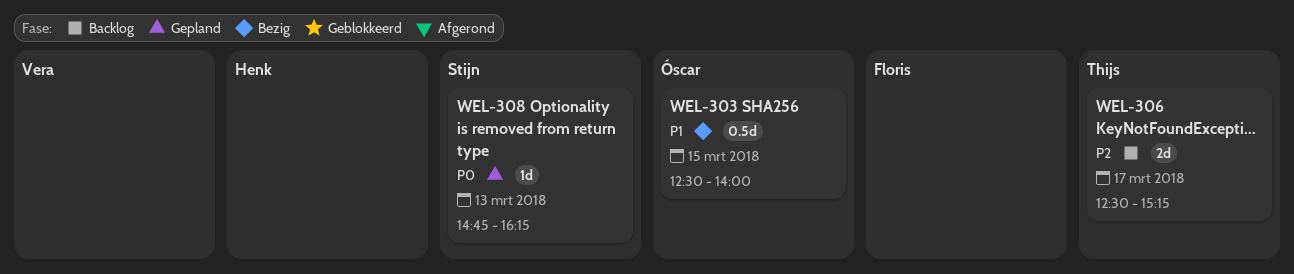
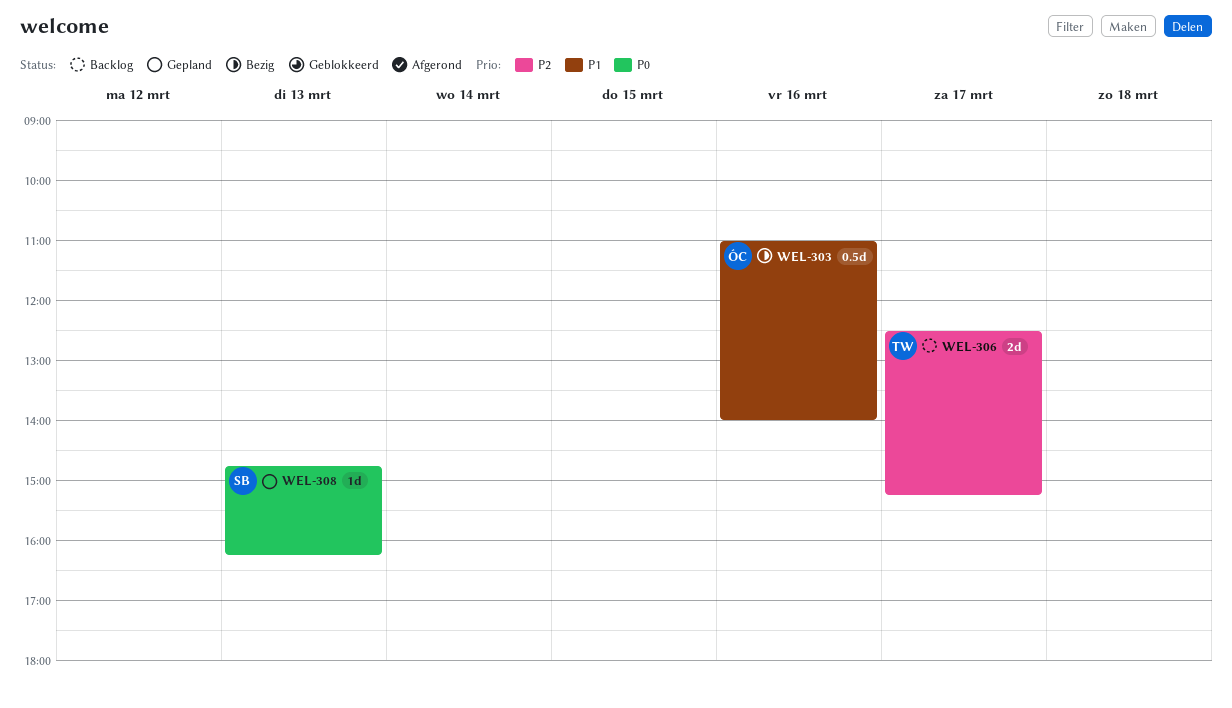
WEL-303, day: Mar 15 -> Mar 16
WEL-303, begins: 12:30 -> 11:00

